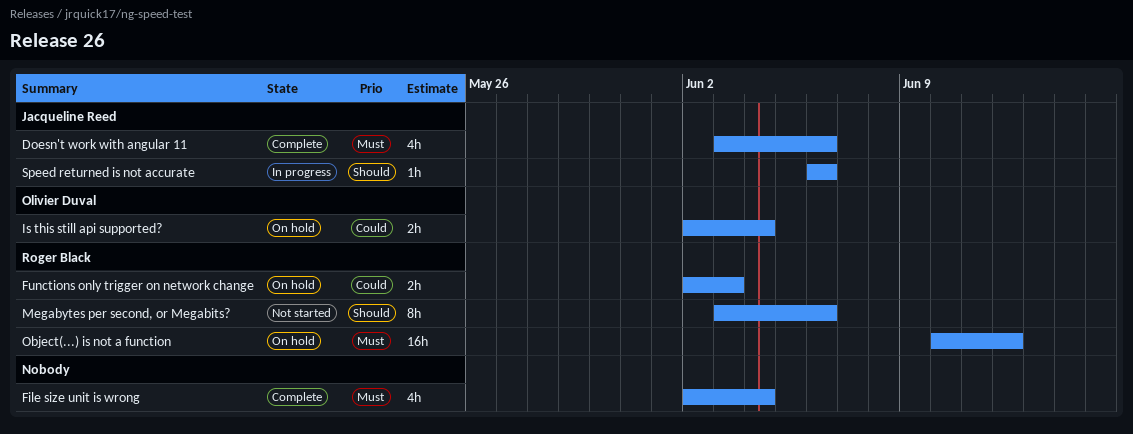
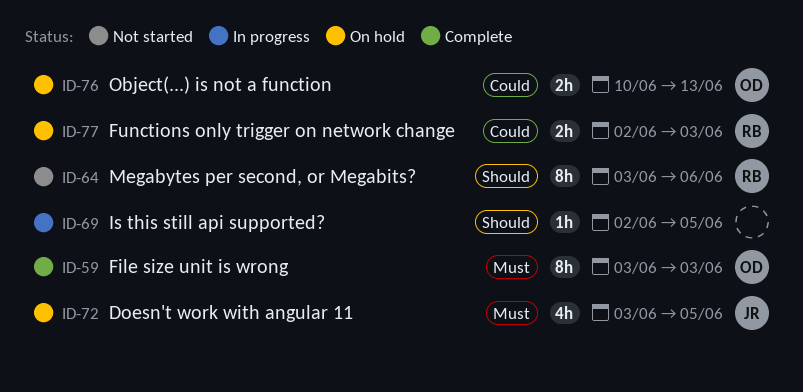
Doesn't work with angular 11, status: Complete -> On hold
Doesn't work with angular 11, due: Jun 6 -> Jun 5
File size unit is wrong, owner: none -> Olivier Duval
File size unit is wrong, estimate: 4h -> 8h
File size unit is wrong, start: Jun 2 -> Jun 3
File size unit is wrong, due: Jun 4 -> Jun 3
Is this still api supported?, status: On hold -> In progress
Is this still api supported?, owner: Olivier Duval -> none
Is this still api supported?, priority: Could -> Should
Is this still api supported?, estimate: 2h -> 1h
Is this still api supported?, due: Jun 4 -> Jun 5
Object(...) is not a function, owner: Roger Black -> Olivier Duval
Object(...) is not a function, priority: Must -> Could
Object(...) is not a function, estimate: 16h -> 2h
Object(...) is not a function, due: Jun 12 -> Jun 13
Speed returned is not accurate: present -> none

